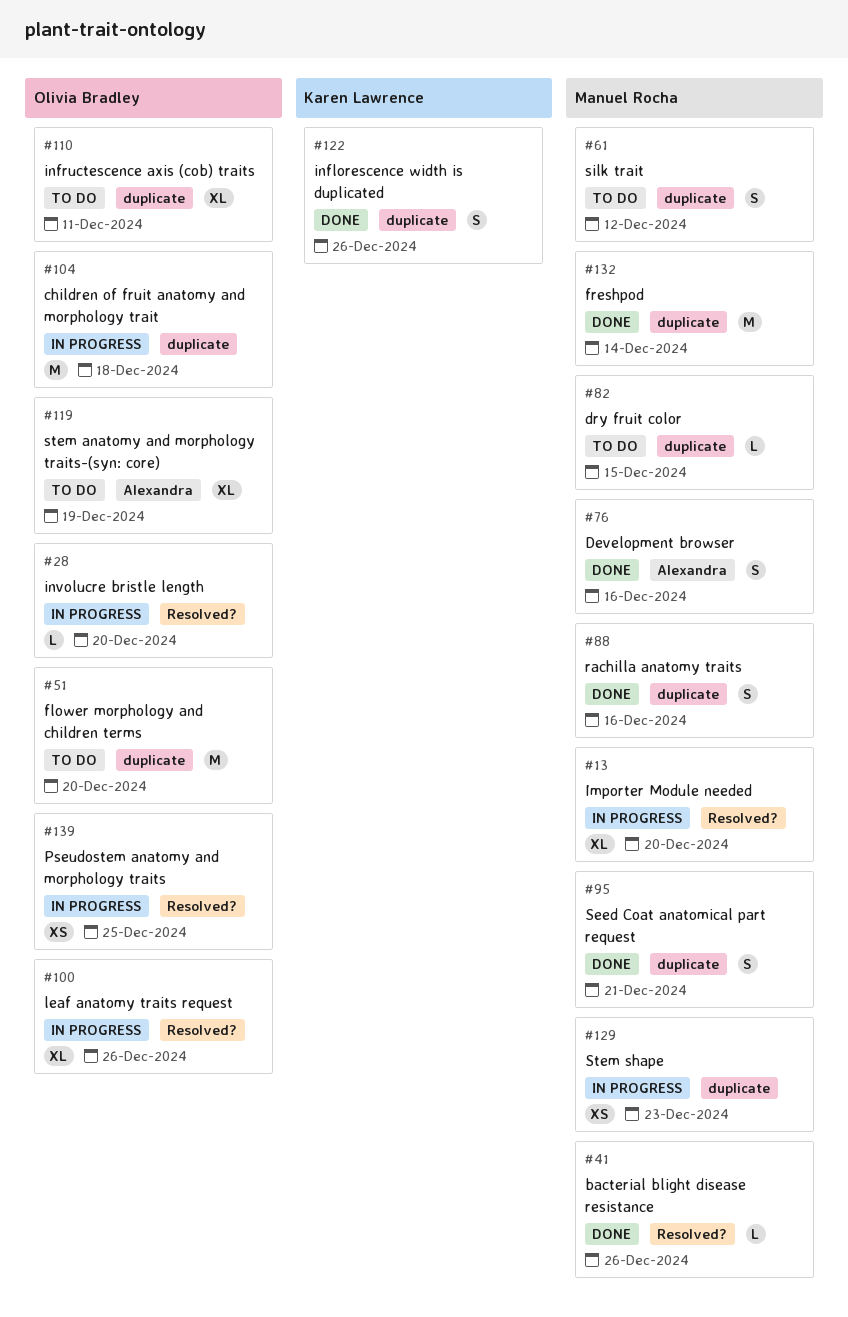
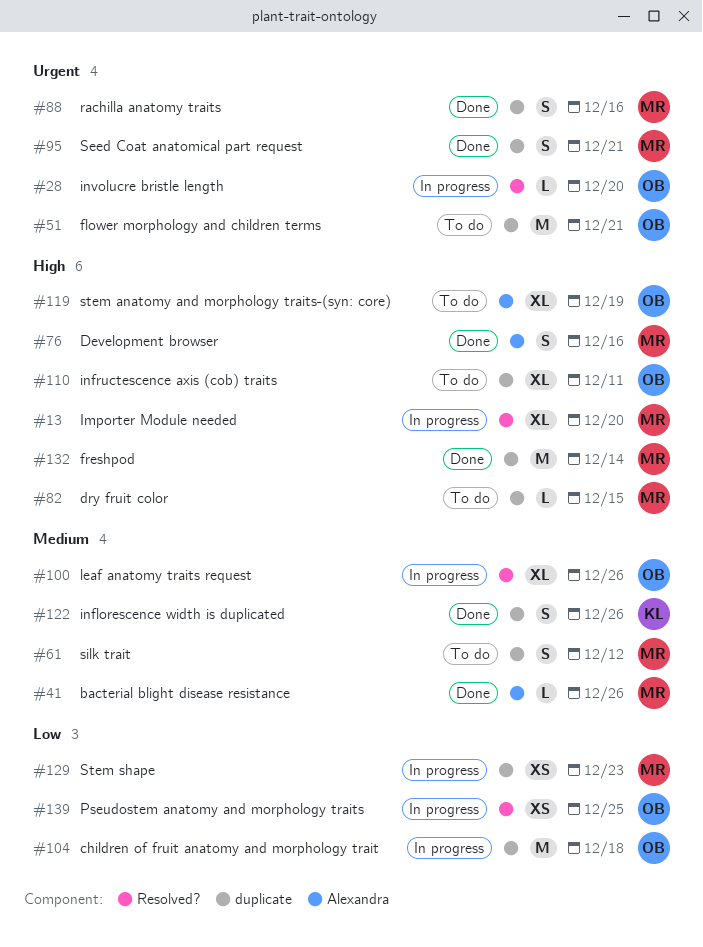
#41, label: Resolved? -> Alexandra
#51, due: Dec 20 -> Dec 21

